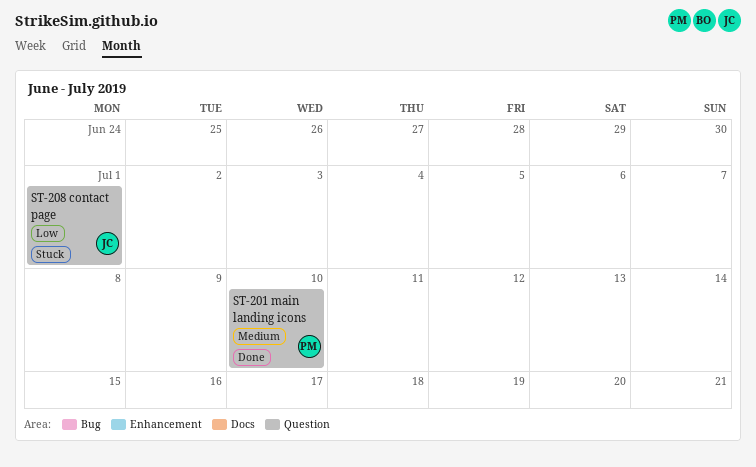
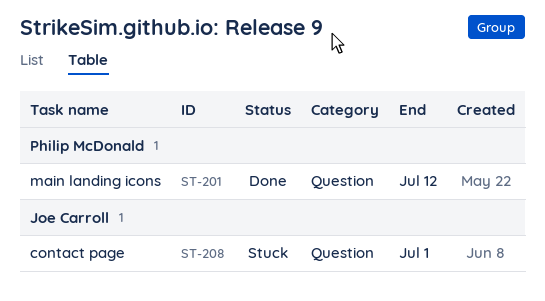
ST-201, due: Jul 10 -> Jul 12

